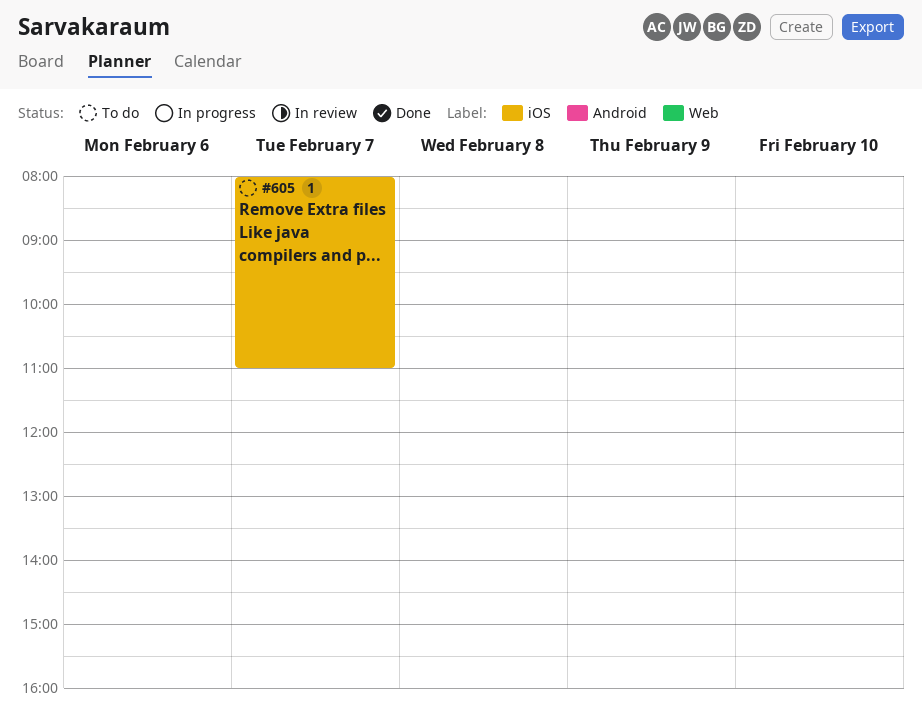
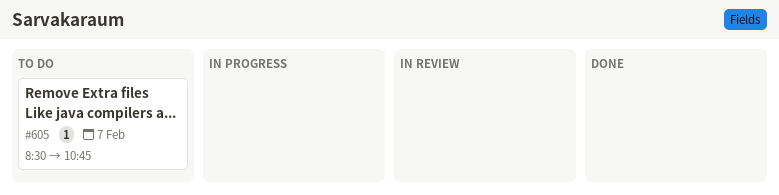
#605, begins: 08:00 -> 08:30
#605, ends: 11:00 -> 10:45

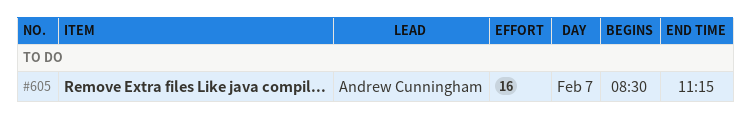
#605, estimate: 1 -> 16
#605, ends: 10:45 -> 11:15

